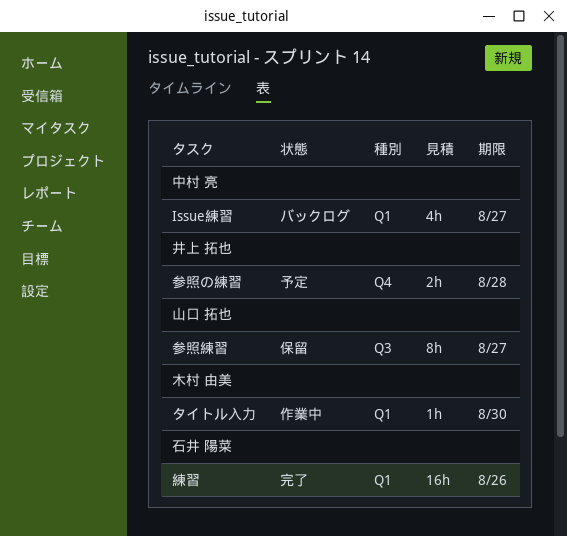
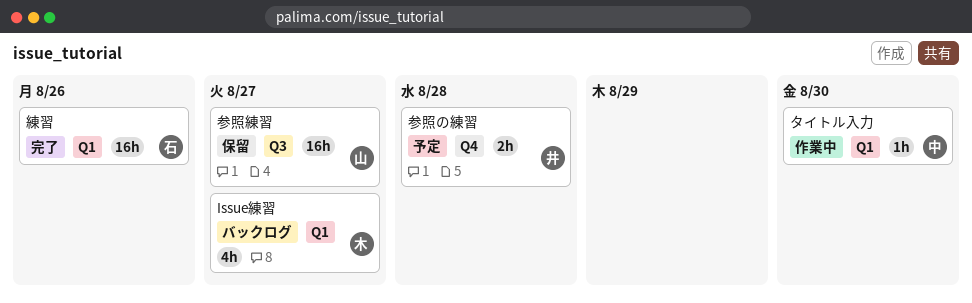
Issue練習, owner: 中村 亮 -> 木村 由美
タイトル入力, owner: 木村 由美 -> 中村 亮
参照練習, estimate: 8h -> 16h

